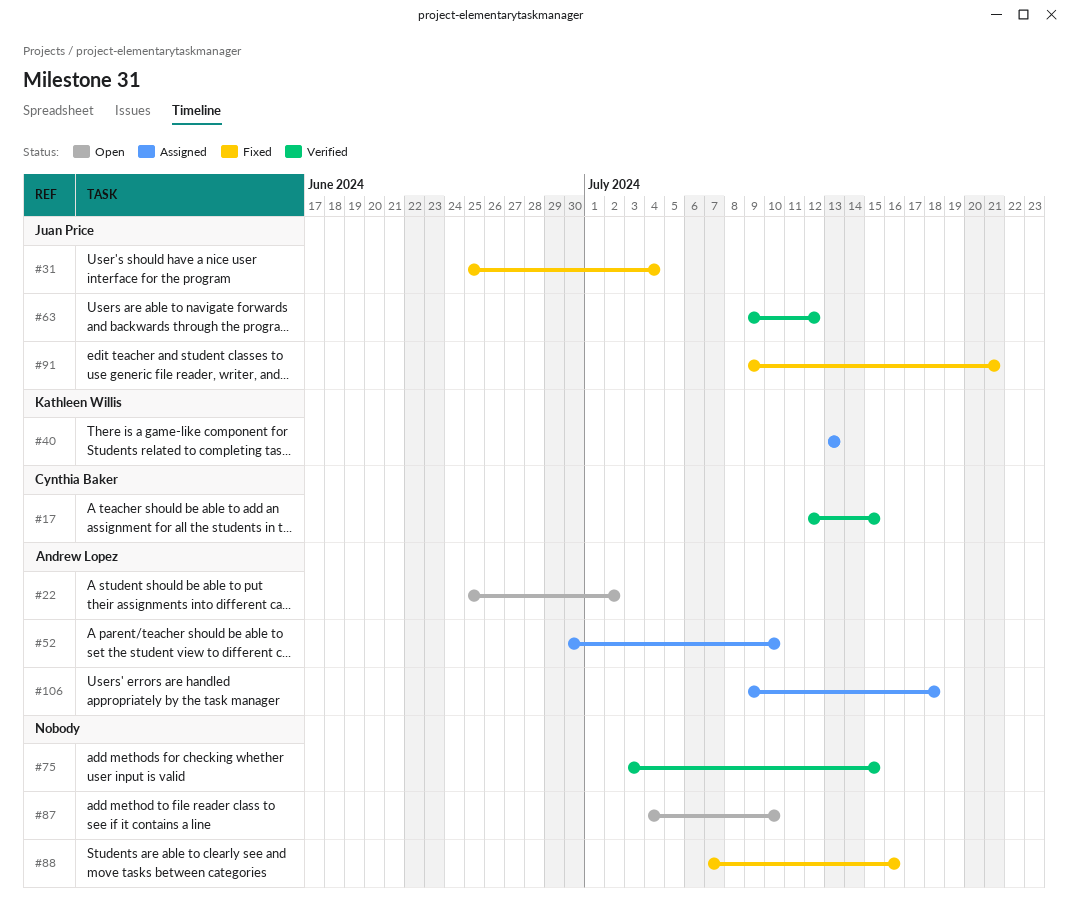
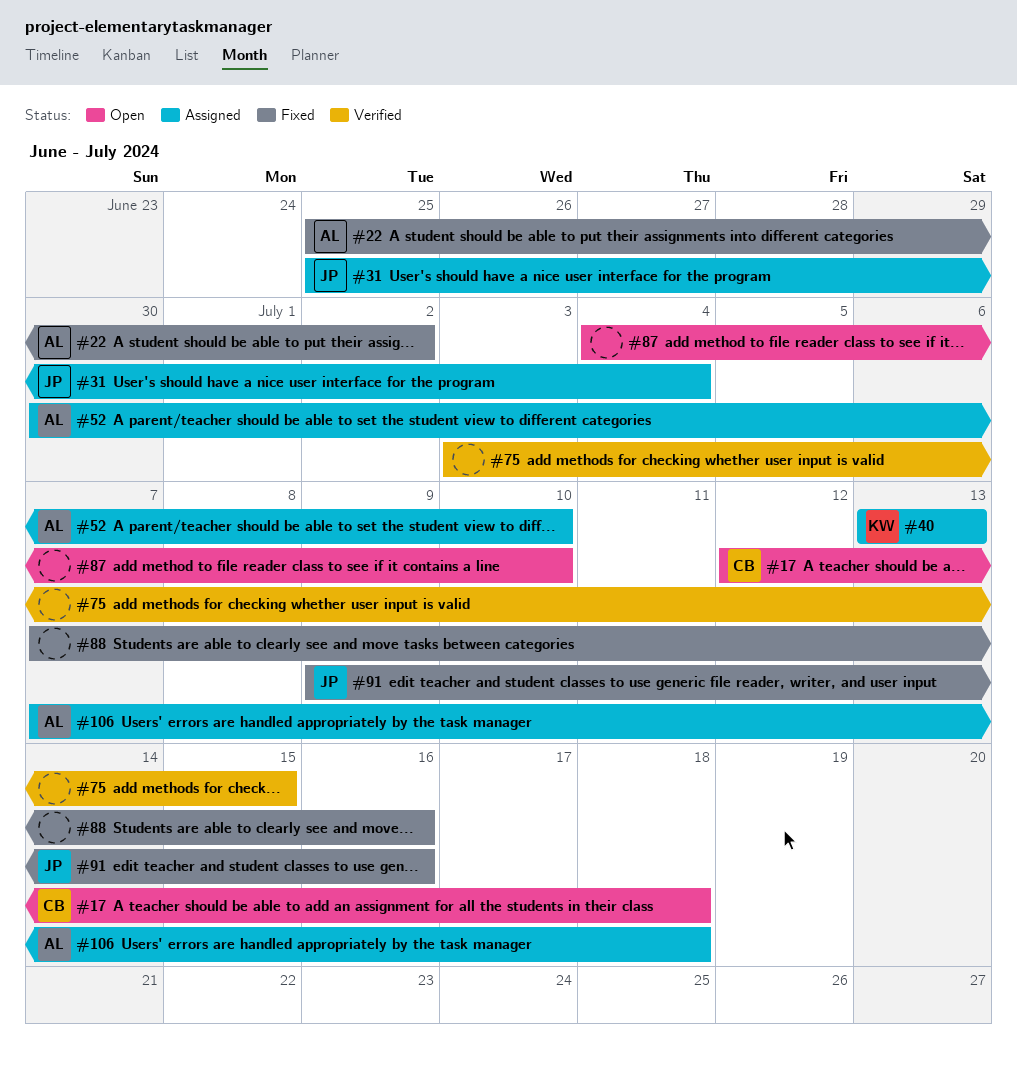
#17, status: Verified -> Open
#17, due: Jul 15 -> Jul 18
#22, status: Open -> Fixed
#31, status: Fixed -> Assigned
#63: present -> none
#91, due: Jul 21 -> Jul 16
#106, start: Jul 9 -> Jul 7

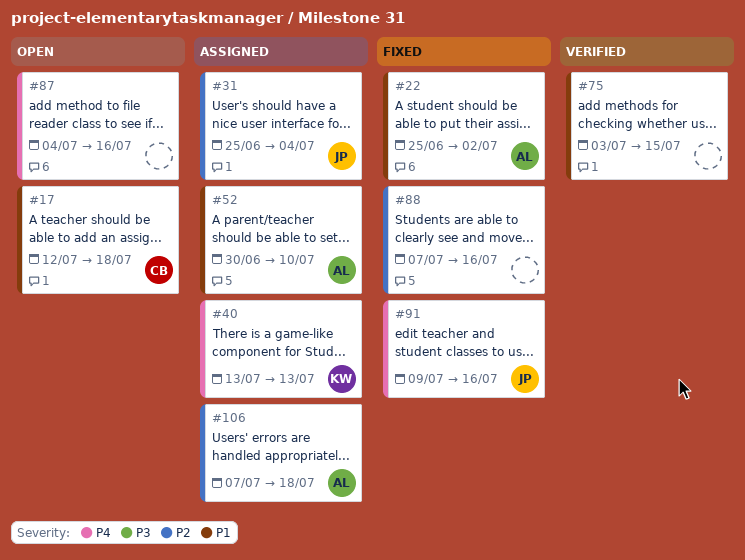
#87, due: Jul 10 -> Jul 16

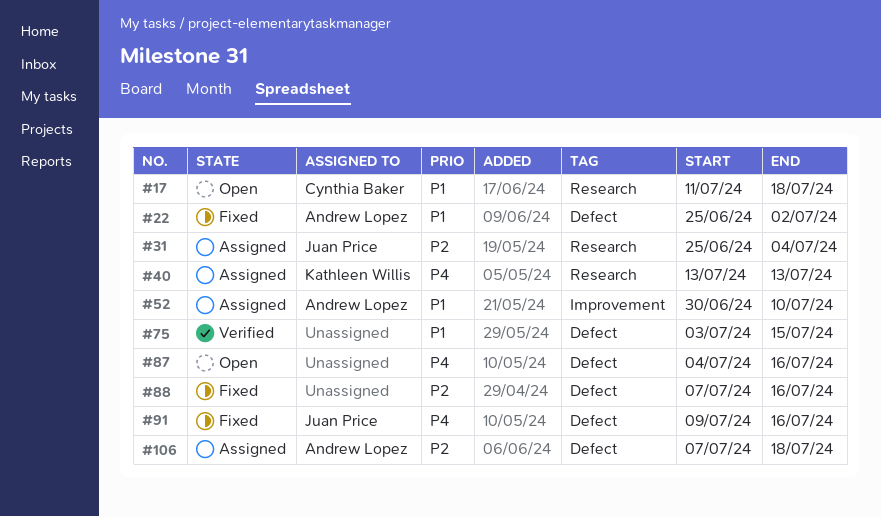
#17, start: Jul 12 -> Jul 11

